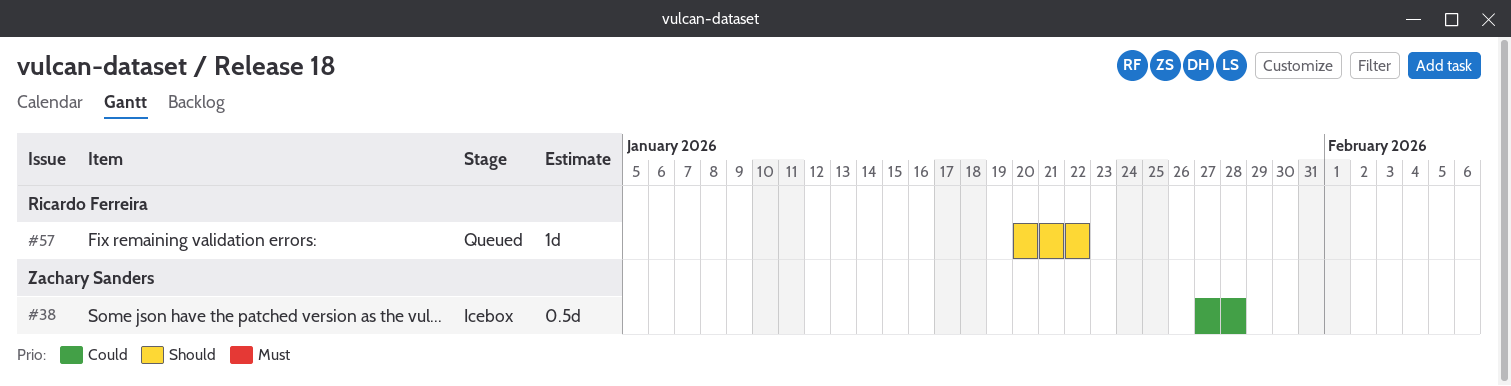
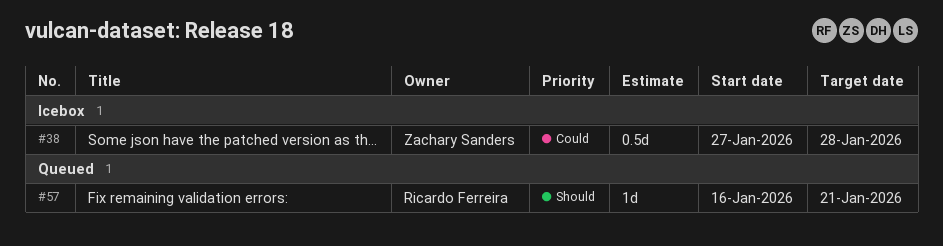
#57, start: Jan 20 -> Jan 16
#57, due: Jan 22 -> Jan 21

